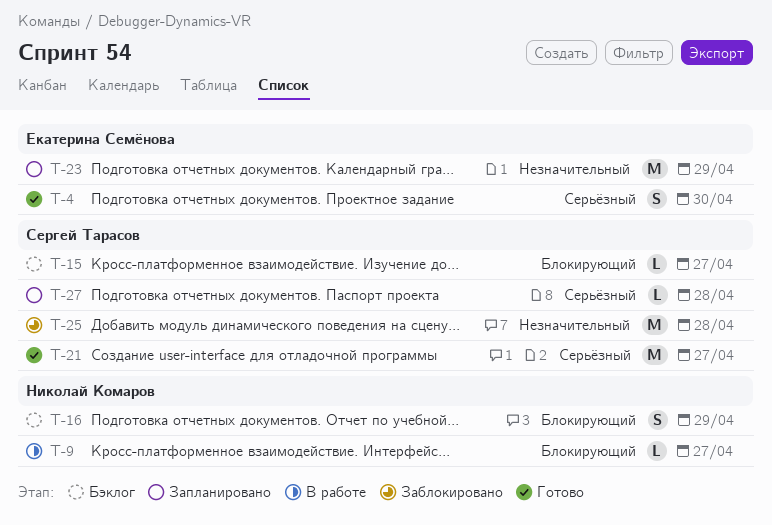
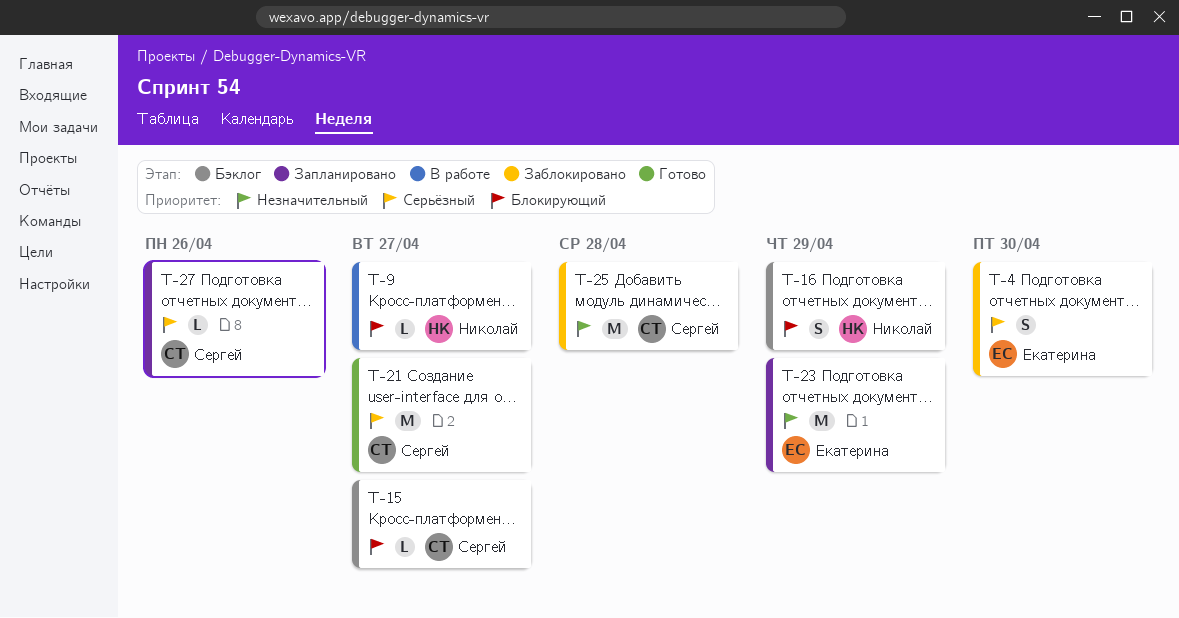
T-4, status: Готово -> Заблокировано
T-27, due: Apr 28 -> Apr 26

